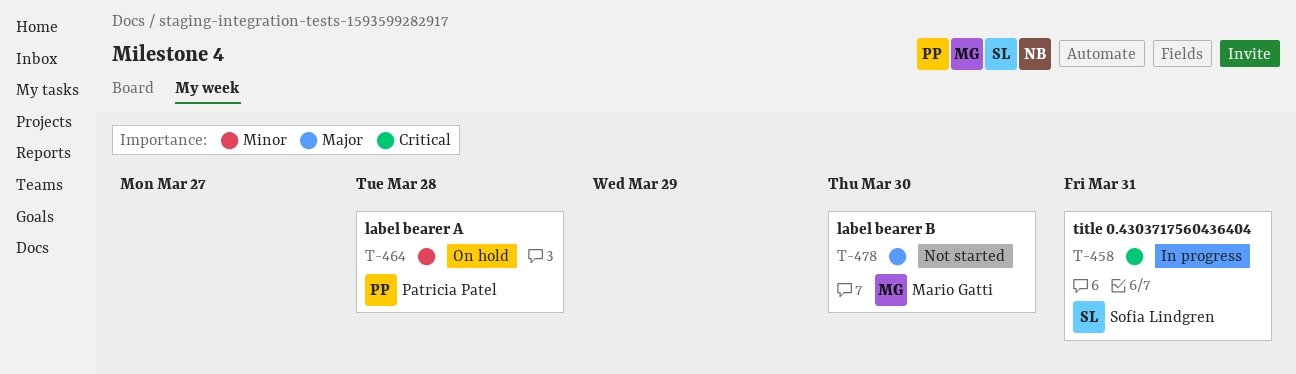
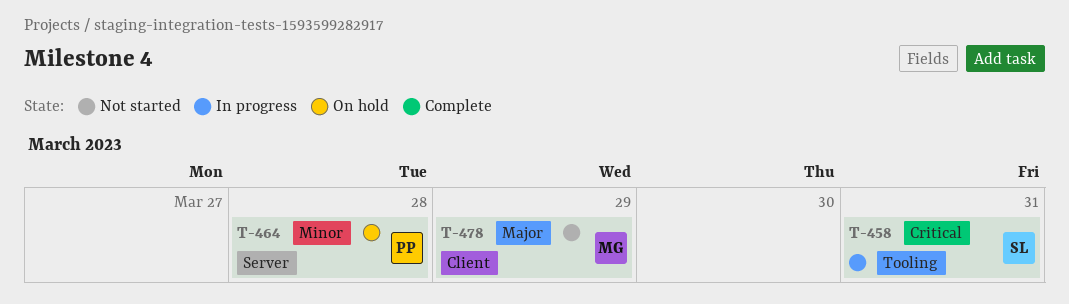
T-478, due: Mar 30 -> Mar 29

